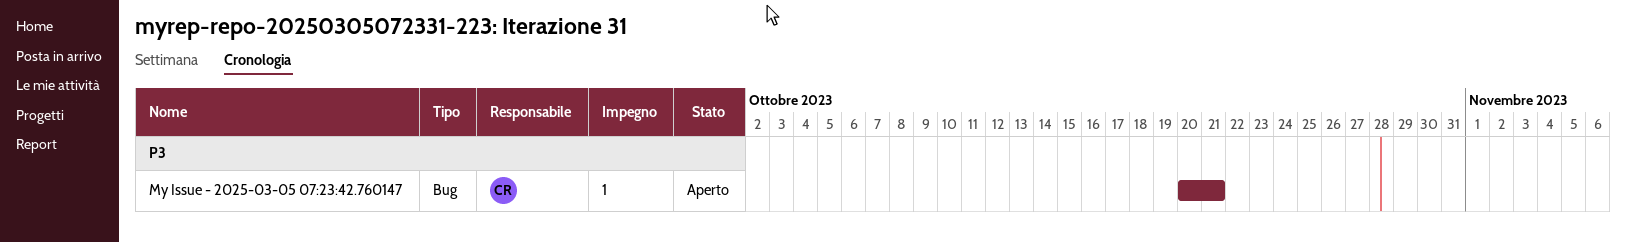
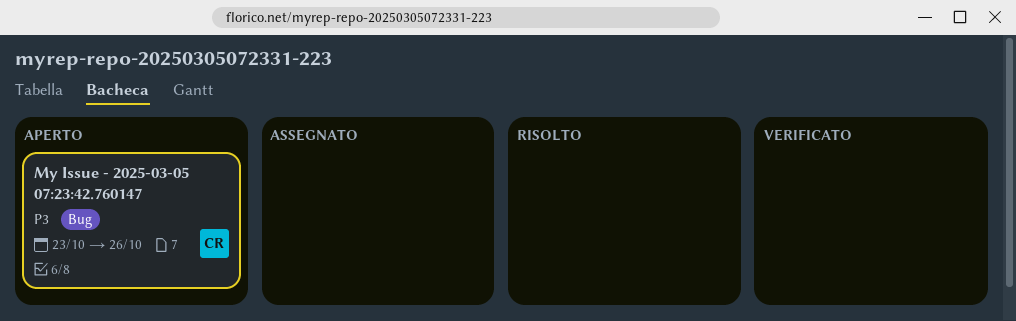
My Issue - 2025-03-05 07:23:42.760147, start: Oct 20 -> Oct 23
My Issue - 2025-03-05 07:23:42.760147, due: Oct 21 -> Oct 26

